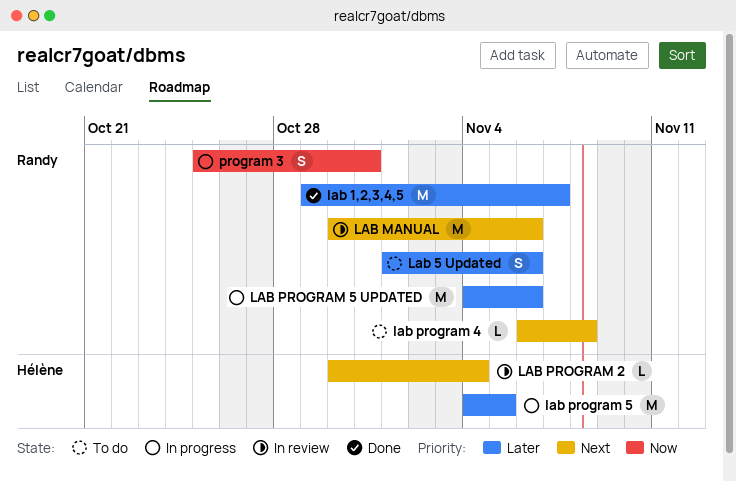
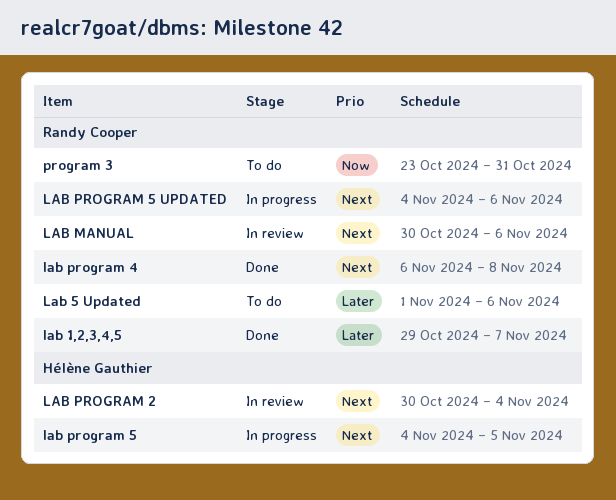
lab program 4, status: To do -> Done
lab program 5, priority: Later -> Next
LAB PROGRAM 5 UPDATED, priority: Later -> Next
program 3, status: In progress -> To do
program 3, start: Oct 25 -> Oct 23

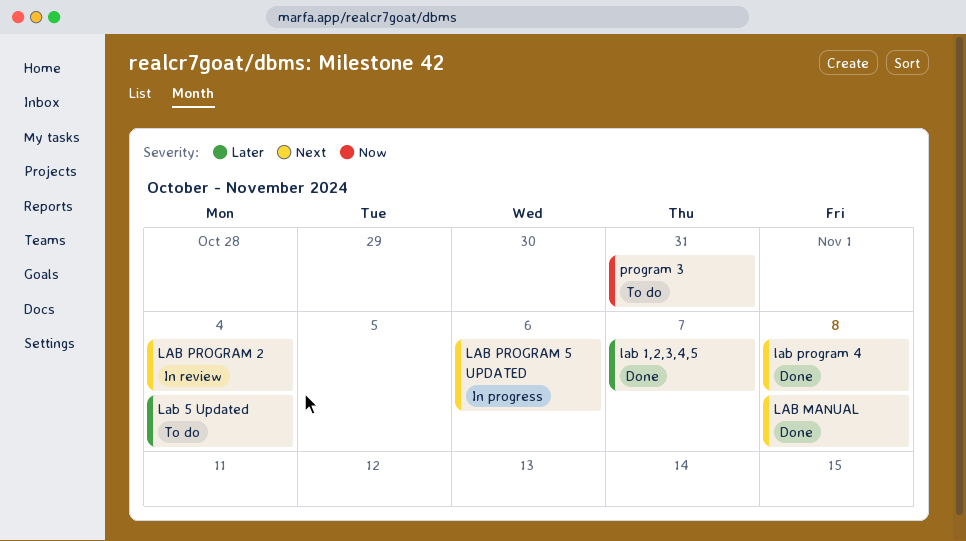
Lab 5 Updated, due: Nov 6 -> Nov 4
LAB MANUAL, status: In review -> Done
LAB MANUAL, due: Nov 6 -> Nov 8
lab program 5: present -> none

